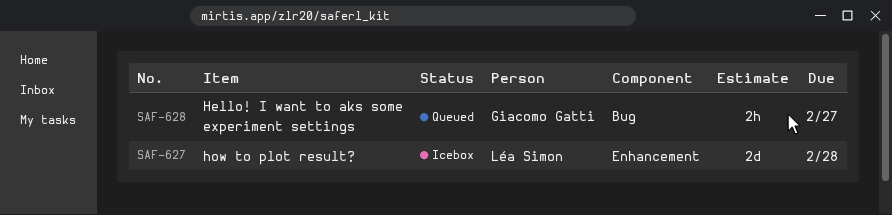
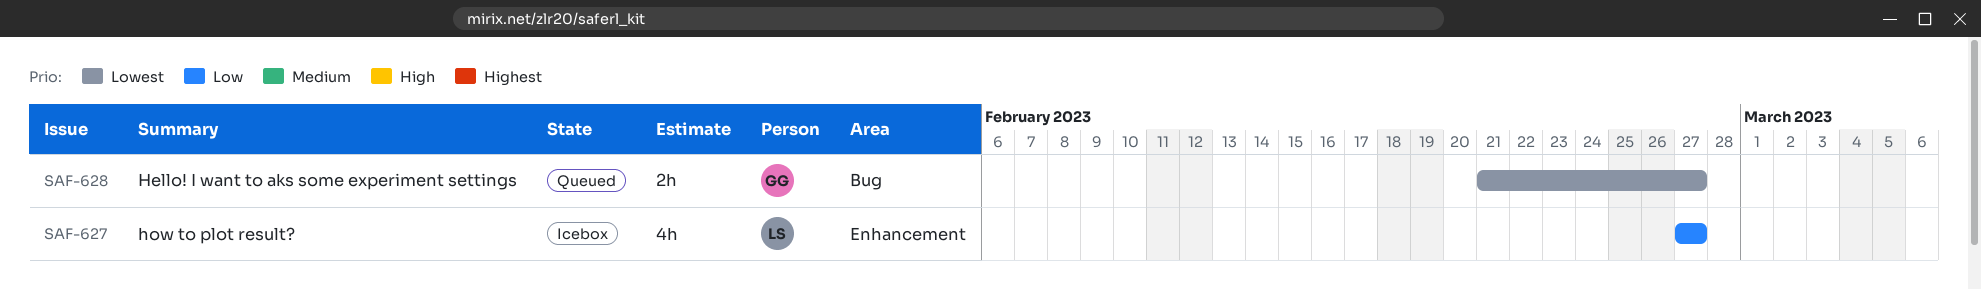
SAF-627, estimate: 2d -> 4h
SAF-627, due: Feb 28 -> Feb 27

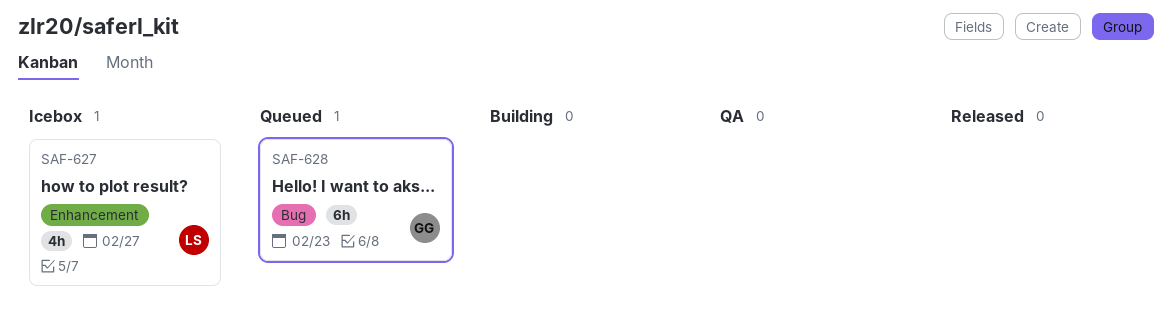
SAF-628, estimate: 2h -> 6h
SAF-628, due: Feb 27 -> Feb 23

